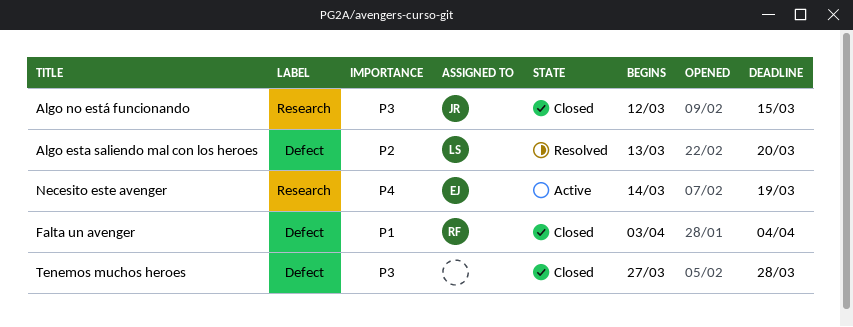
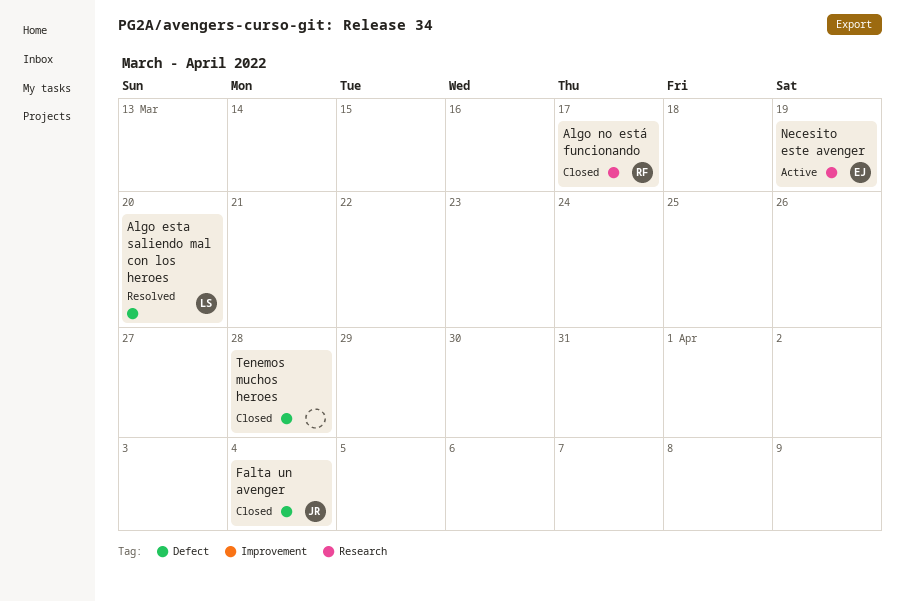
Algo no está funcionando, owner: JR -> RF
Algo no está funcionando, due: Mar 15 -> Mar 17
Falta un avenger, owner: RF -> JR

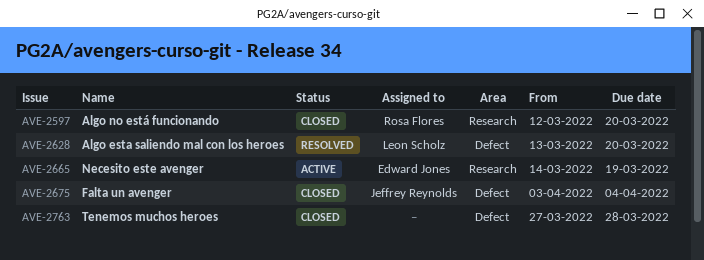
Algo no está funcionando, due: Mar 17 -> Mar 20

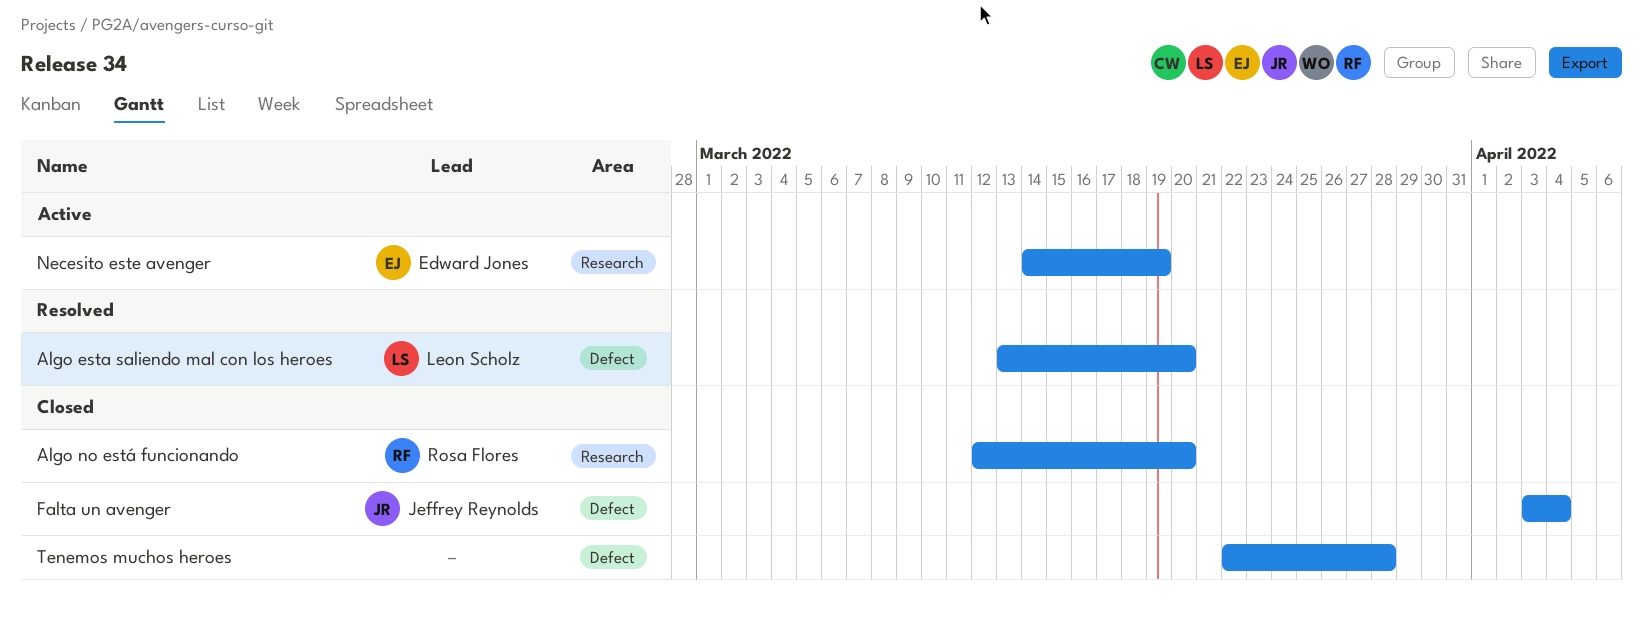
Tenemos muchos heroes, start: Mar 27 -> Mar 22

